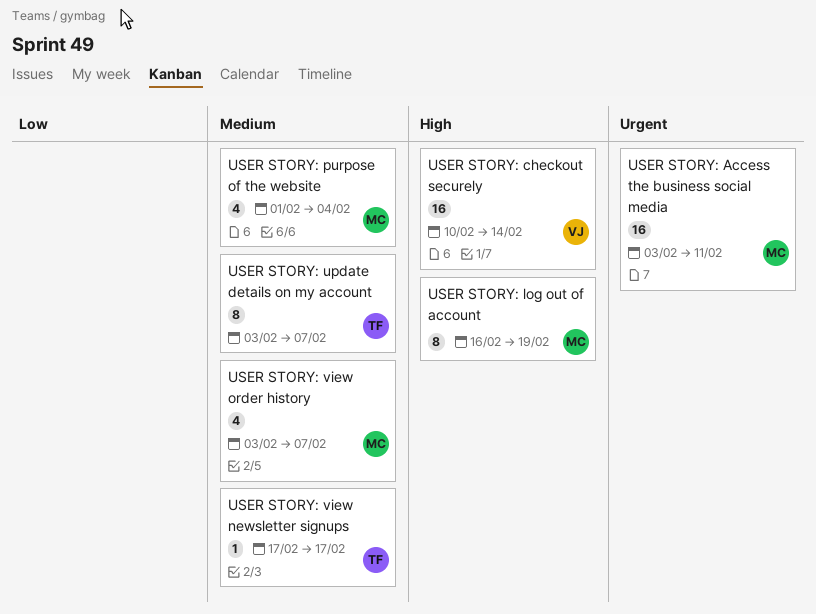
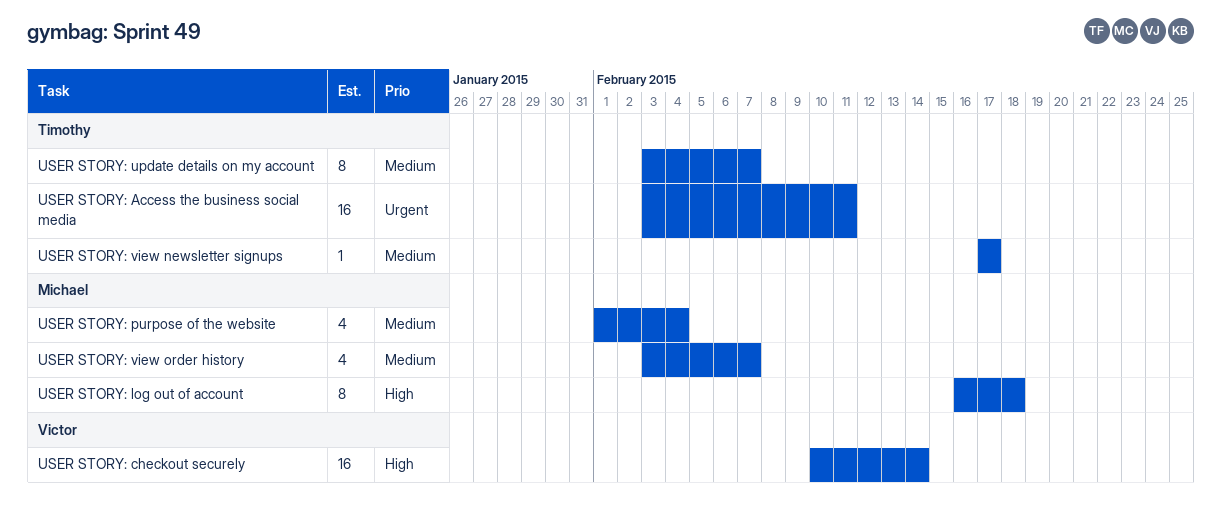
USER STORY: Access the business social media, owner: Michael -> Timothy
USER STORY: log out of account, due: Feb 19 -> Feb 18

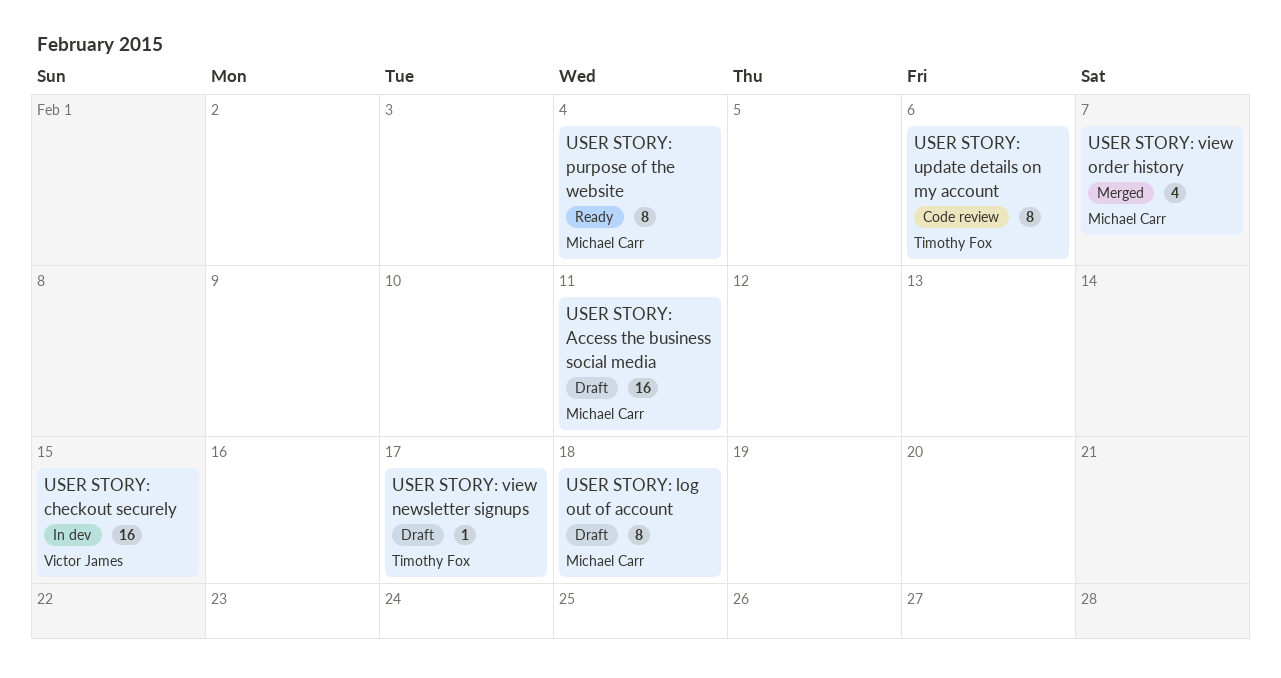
USER STORY: Access the business social media, owner: Timothy Fox -> Michael Carr
USER STORY: checkout securely, due: Feb 14 -> Feb 15
USER STORY: purpose of the website, estimate: 4 -> 8
USER STORY: update details on my account, due: Feb 7 -> Feb 6

